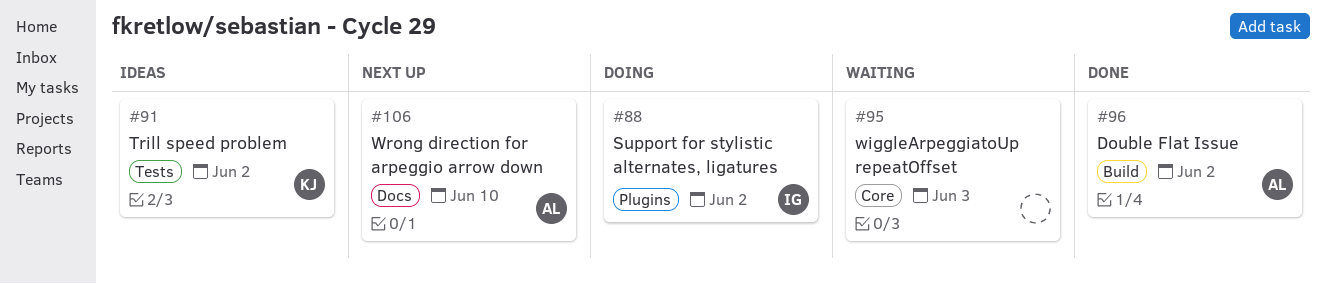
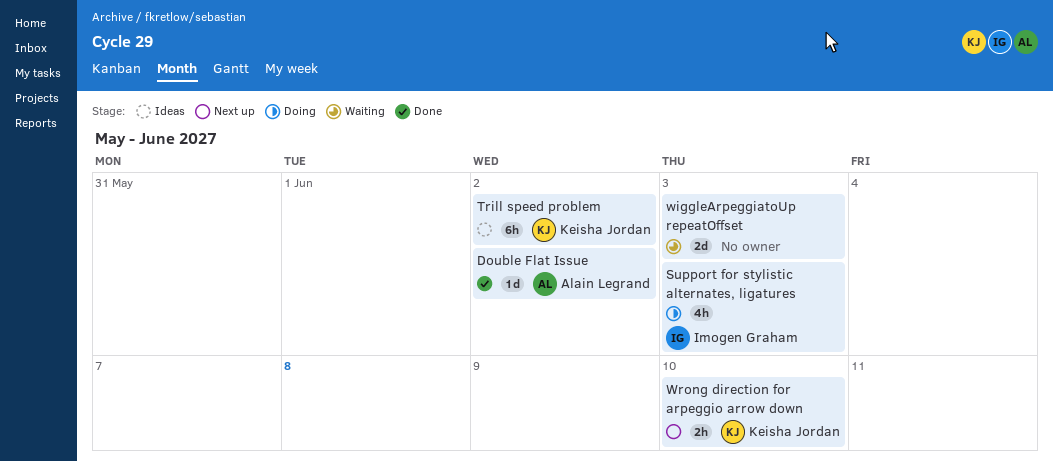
Support for stylistic alternates, ligatures, due: Jun 2 -> Jun 3
Wrong direction for arpeggio arrow down, owner: Alain Legrand -> Keisha Jordan

